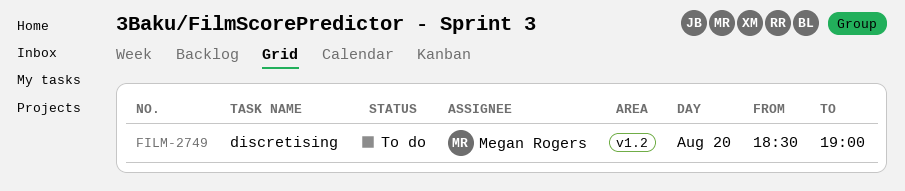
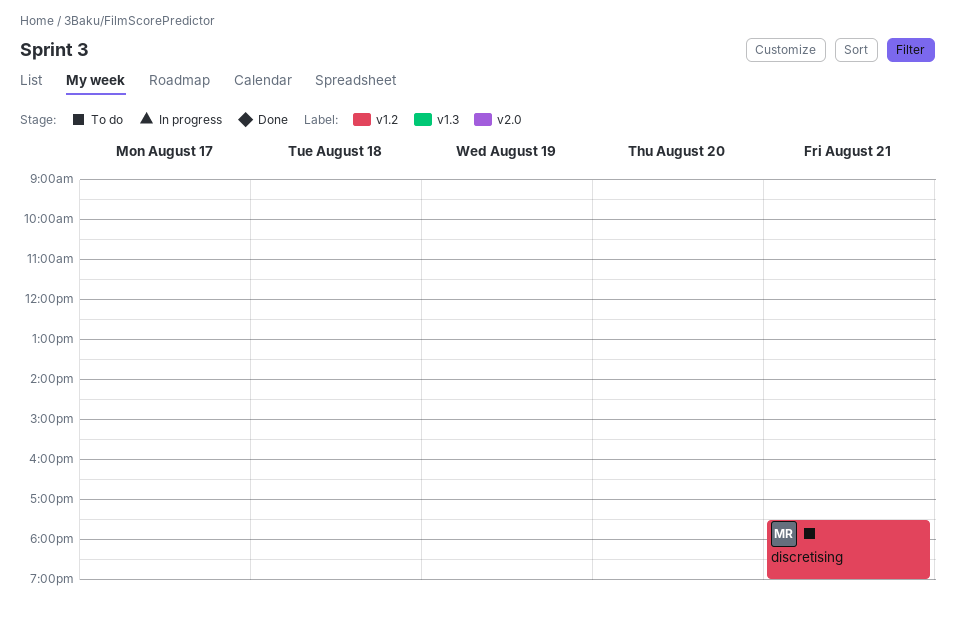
discretising, day: Aug 20 -> Aug 21
discretising, begins: 18:30 -> 17:30

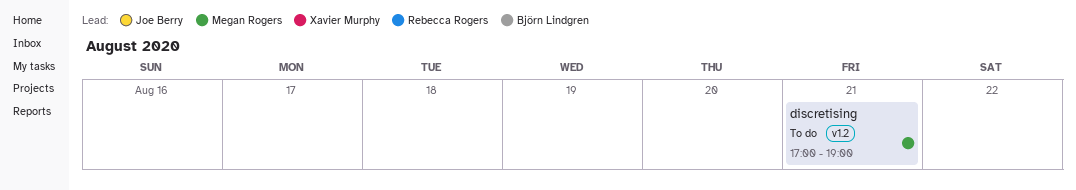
discretising, begins: 17:30 -> 17:00

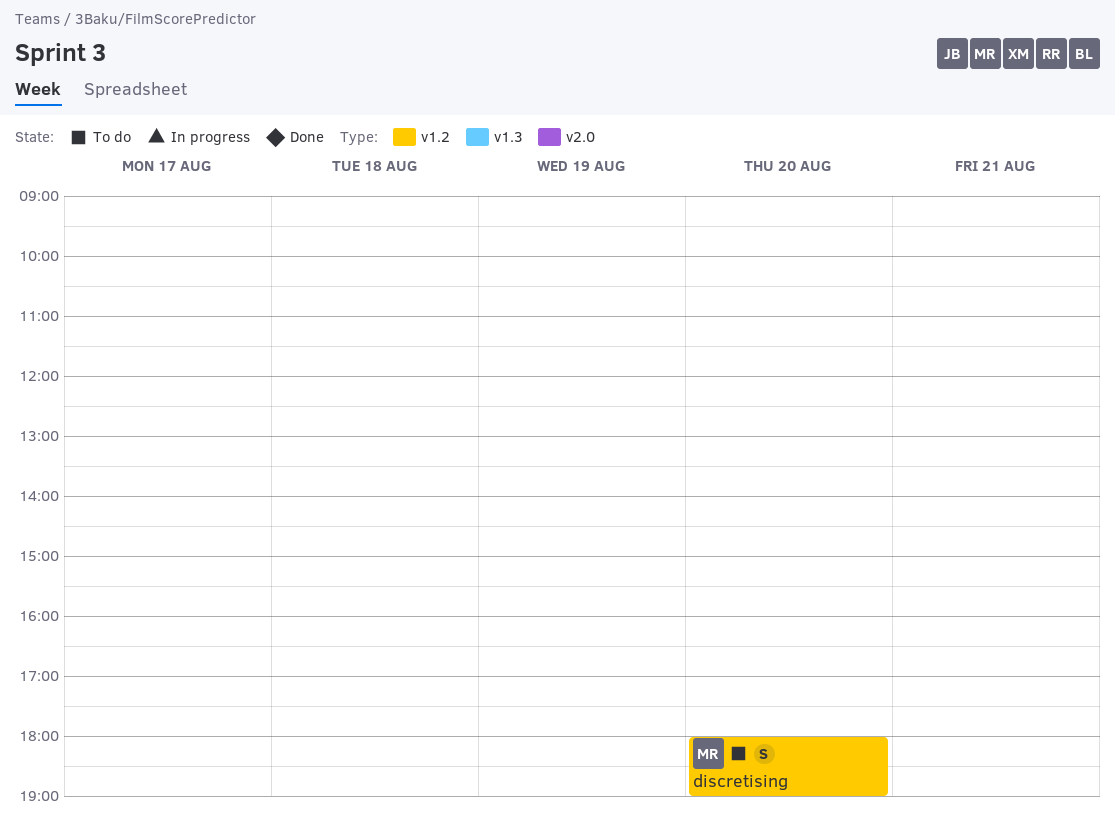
discretising, day: Aug 21 -> Aug 20
discretising, begins: 17:00 -> 18:00

